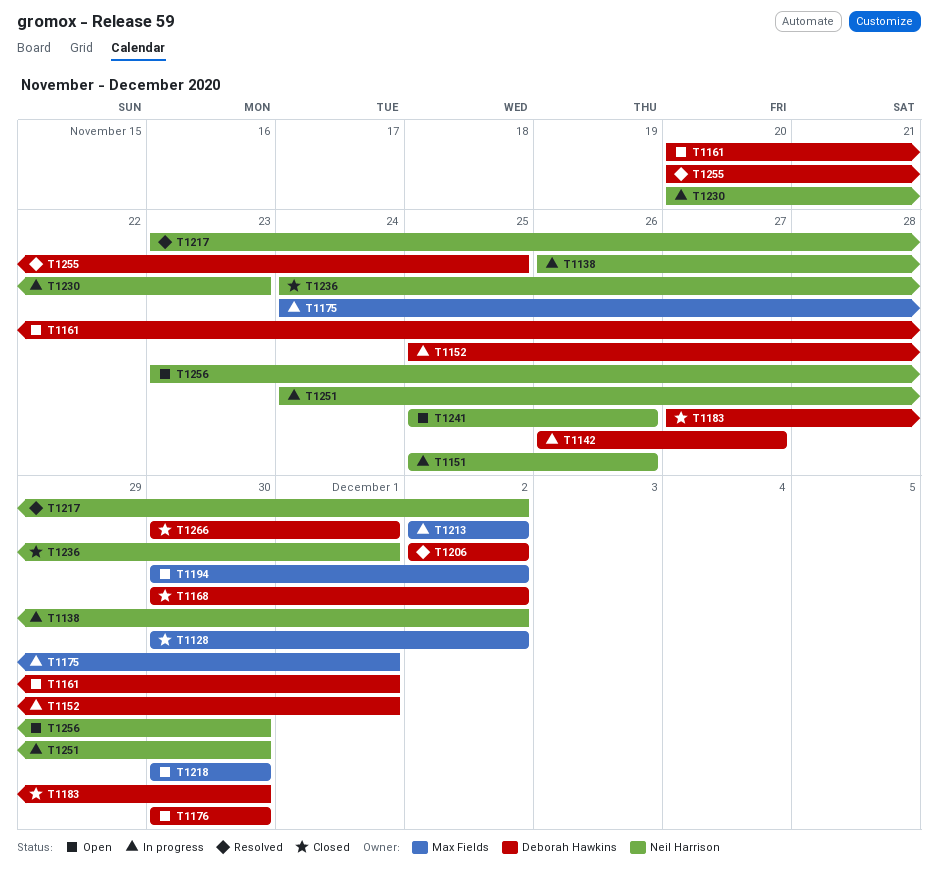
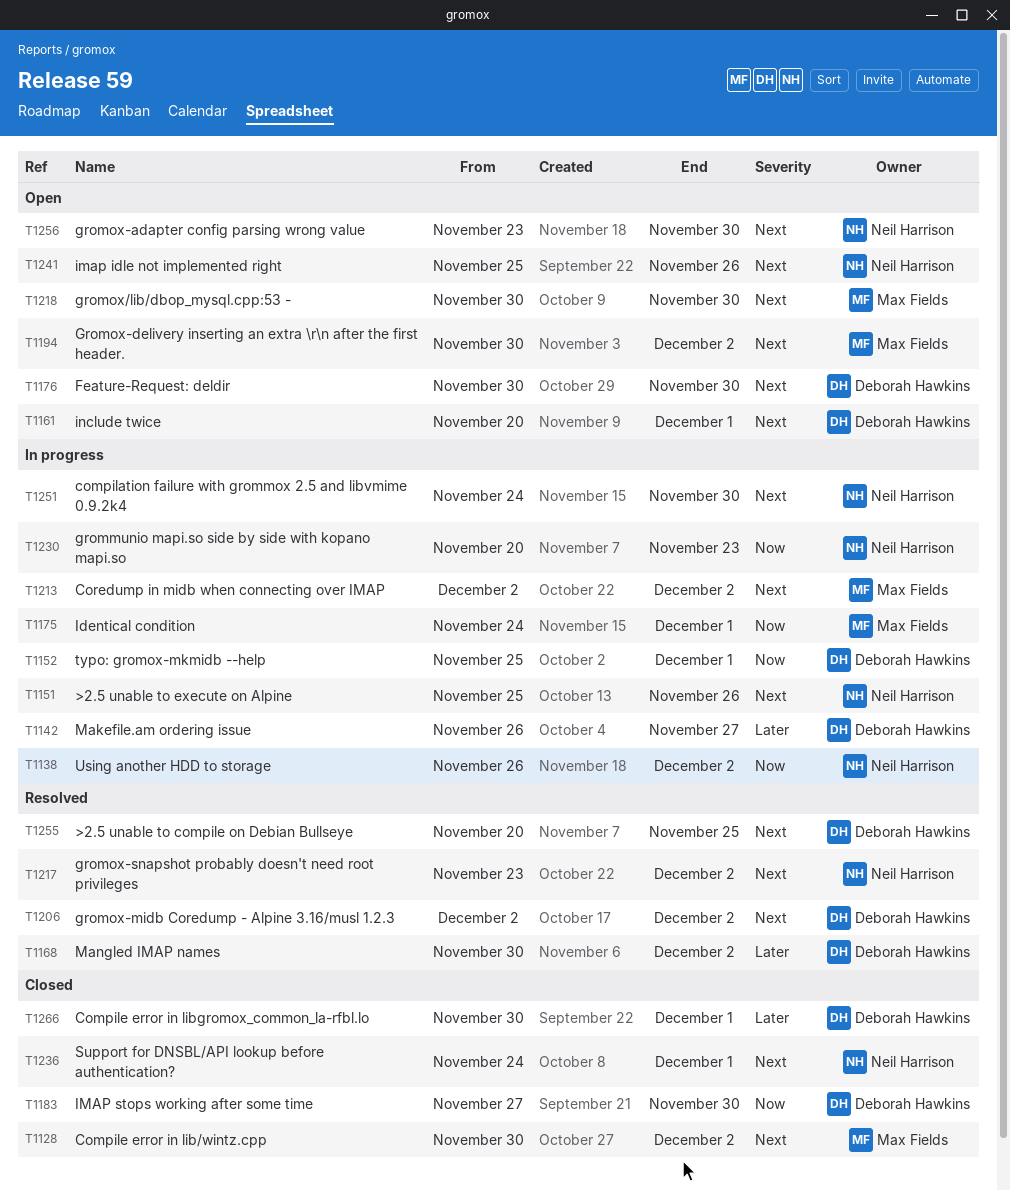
T1168, status: Closed -> Resolved

